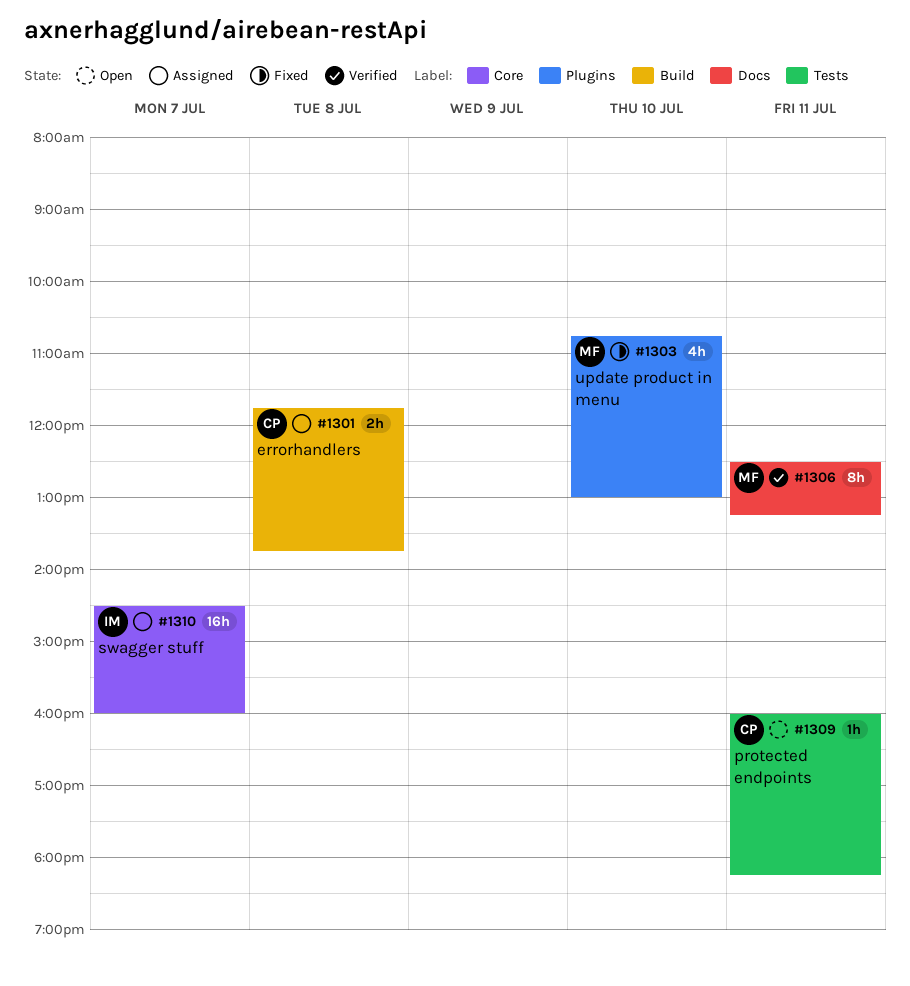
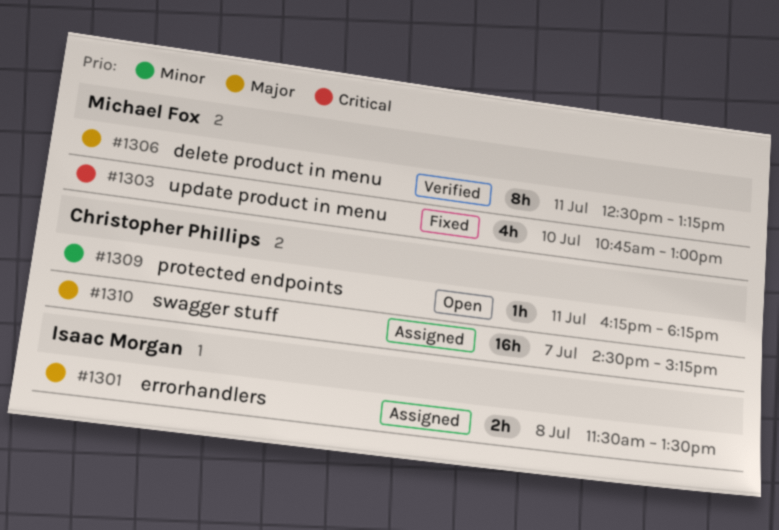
#1301, owner: Christopher Phillips -> Isaac Morgan
#1301, begins: 11:45 -> 11:30
#1301, ends: 13:45 -> 13:30
#1309, begins: 16:00 -> 16:15
#1310, owner: Isaac Morgan -> Christopher Phillips
#1310, ends: 16:00 -> 15:15

